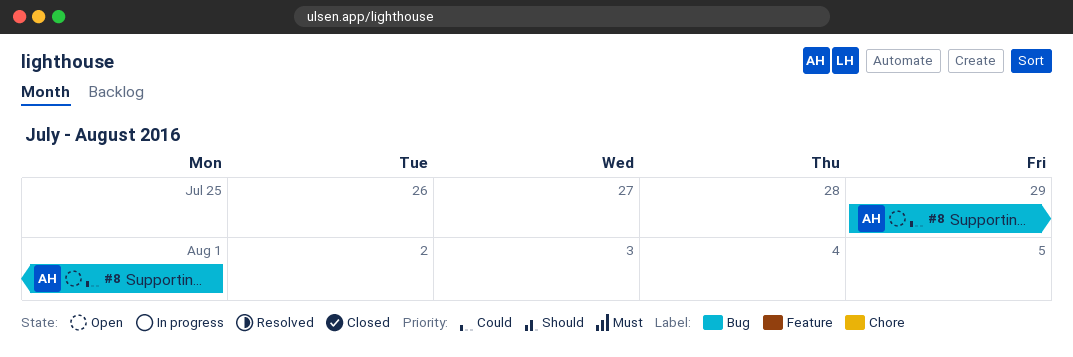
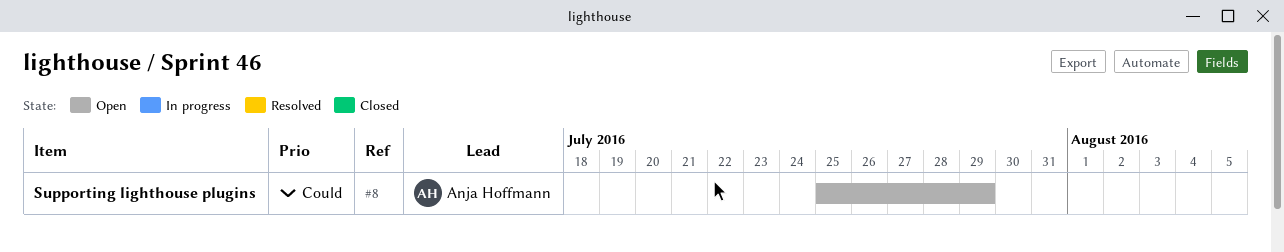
#8, start: Jul 29 -> Jul 25
#8, due: Aug 1 -> Jul 29

